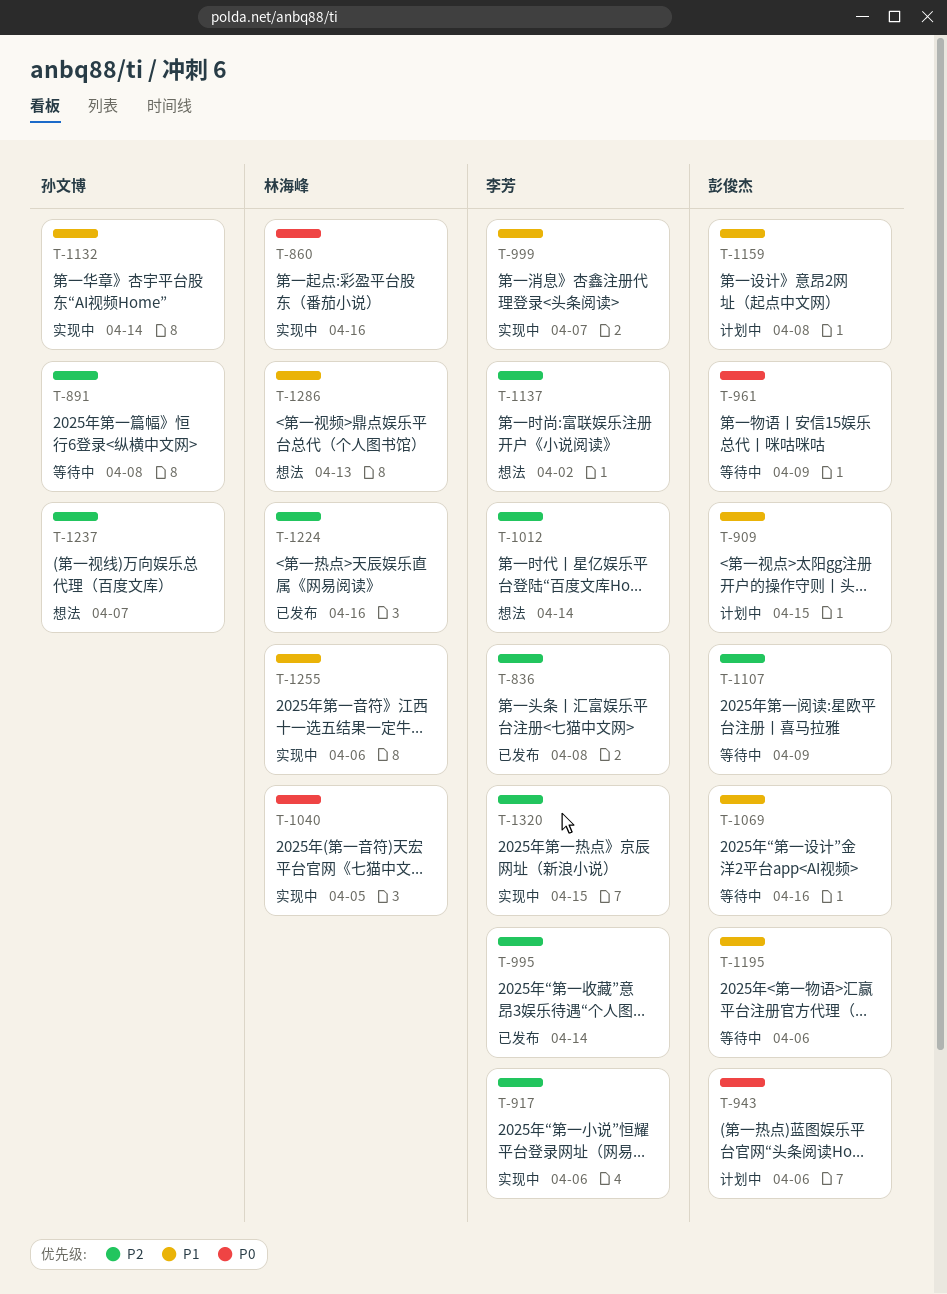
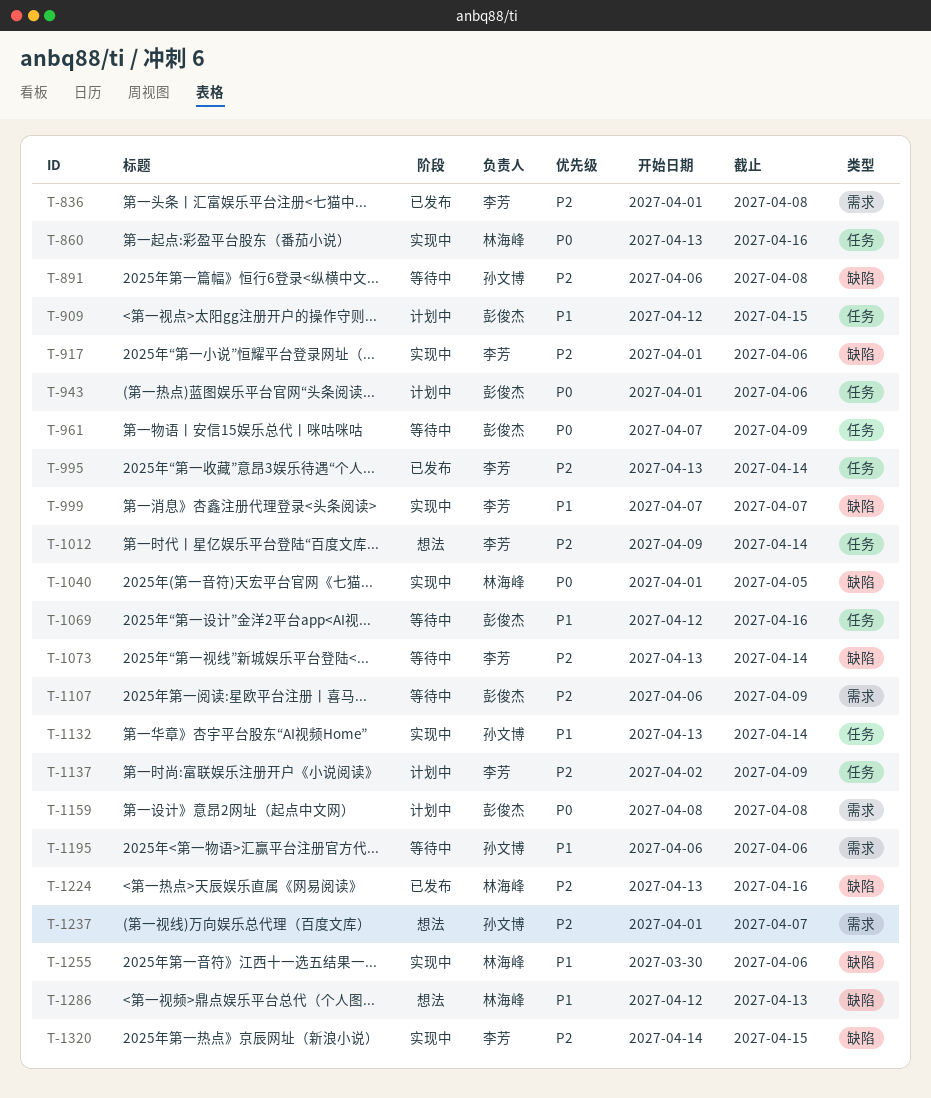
T-1073: none -> present
T-1137, status: 想法 -> 计划中
T-1137, due: Apr 2 -> Apr 9
T-1159, priority: P1 -> P0
T-1195, owner: 彭俊杰 -> 孙文博

